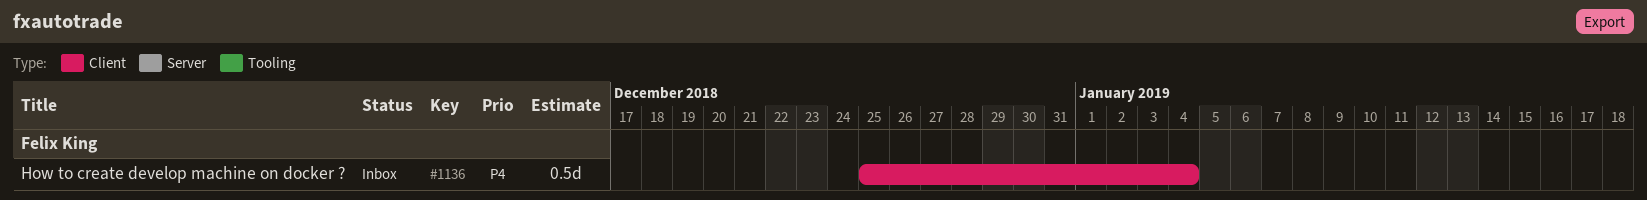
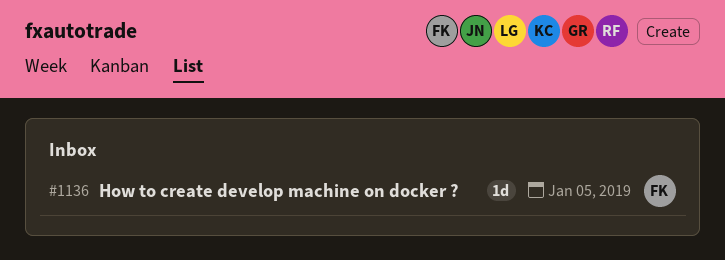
#1136, estimate: 0.5d -> 1d
#1136, due: Jan 4 -> Jan 5

